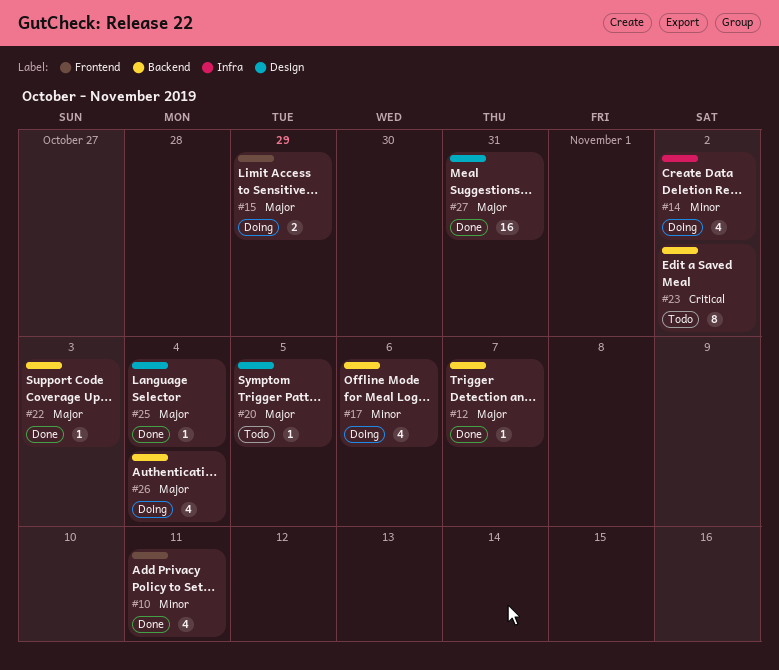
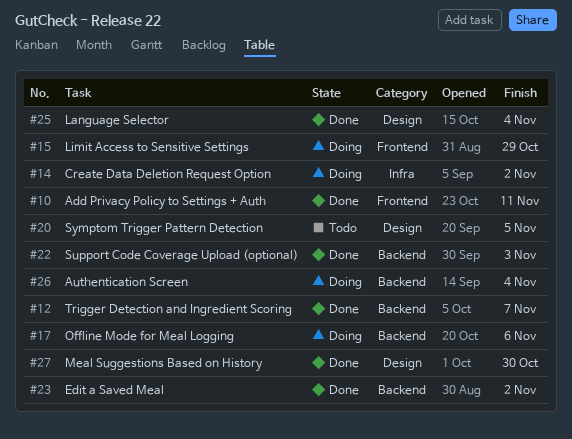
#23, status: Todo -> Done
#27, due: Oct 31 -> Oct 30

